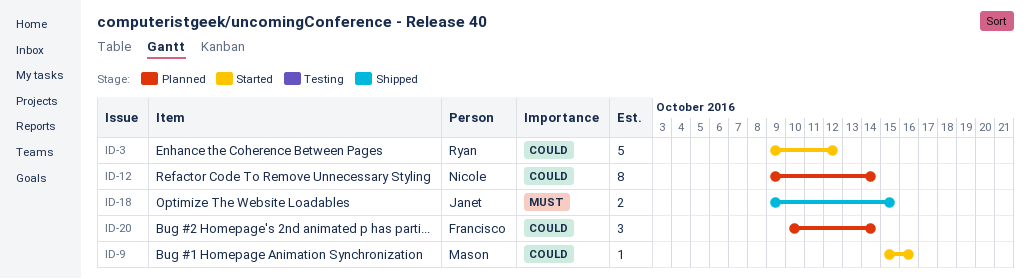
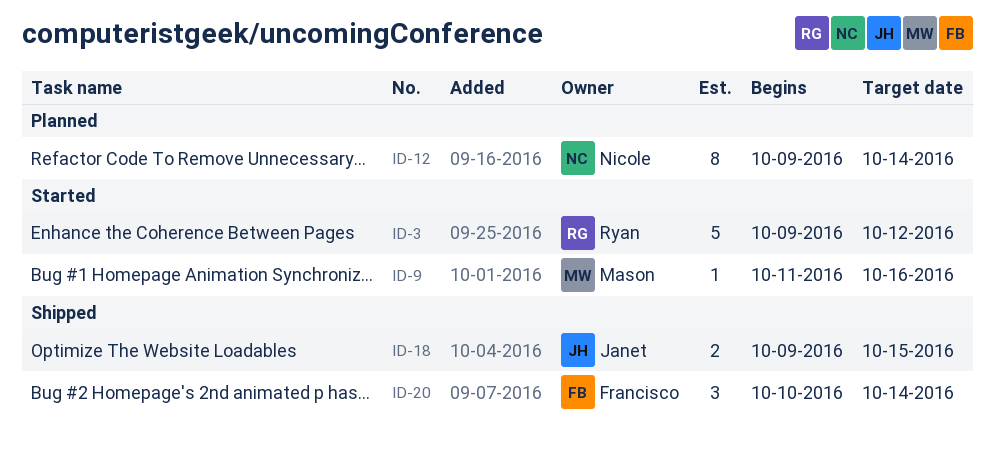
ID-9, start: Oct 15 -> Oct 11
ID-20, status: Planned -> Shipped

